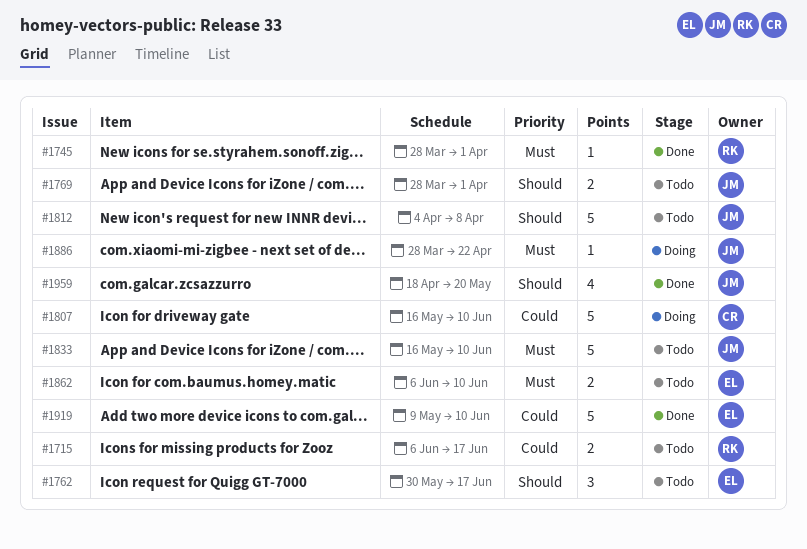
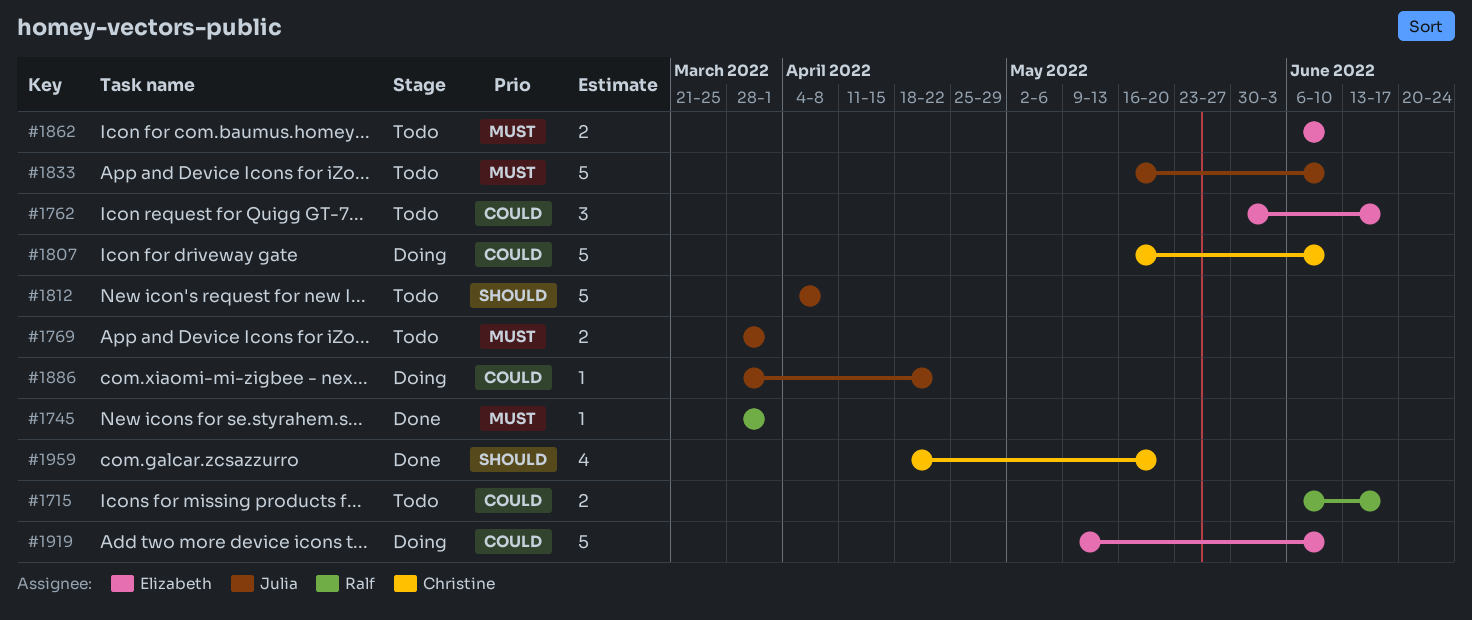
#1762, priority: Should -> Could
#1769, priority: Should -> Must
#1886, priority: Must -> Could
#1919, status: Done -> Doing
#1959, owner: Julia -> Christine

